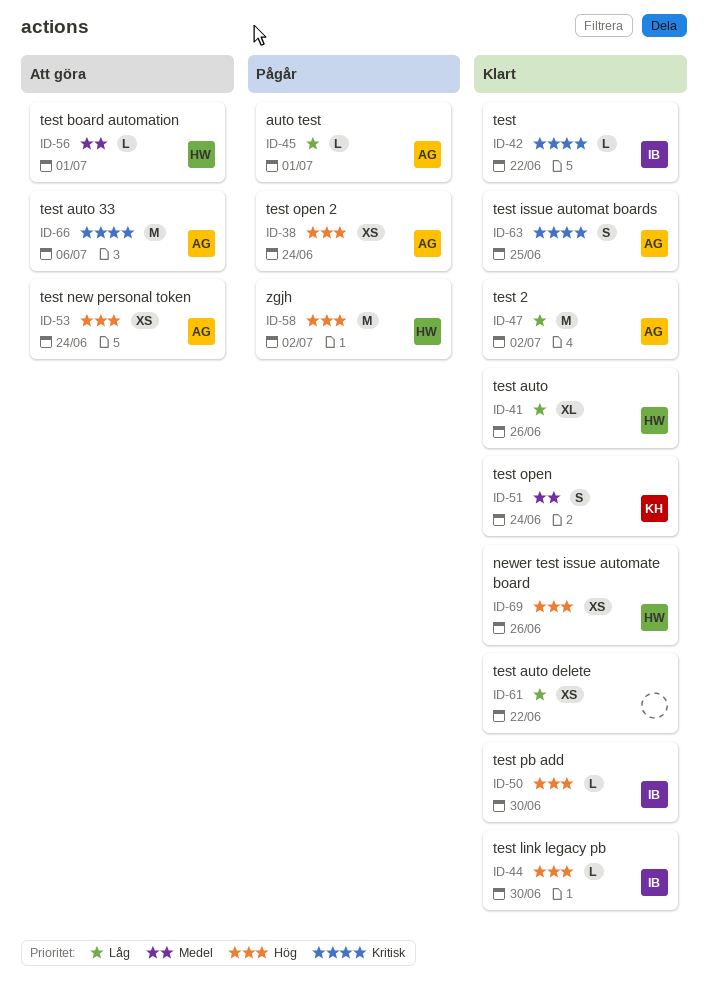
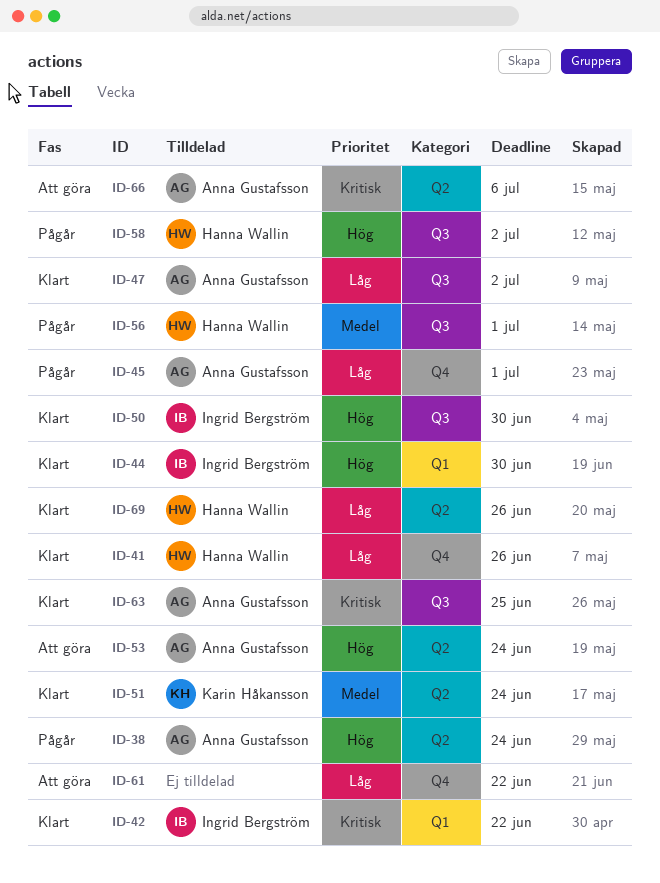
ID-56, status: Att göra -> Pågår
ID-61, status: Klart -> Att göra
ID-69, priority: Hög -> Låg

